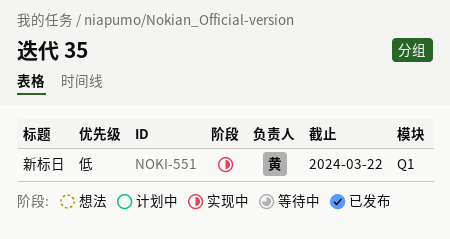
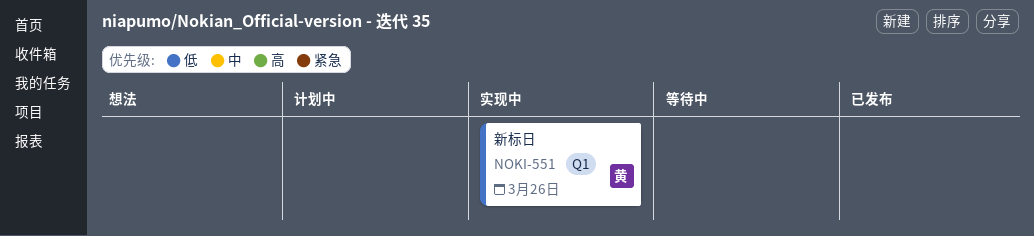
NOKI-551, due: Mar 22 -> Mar 26

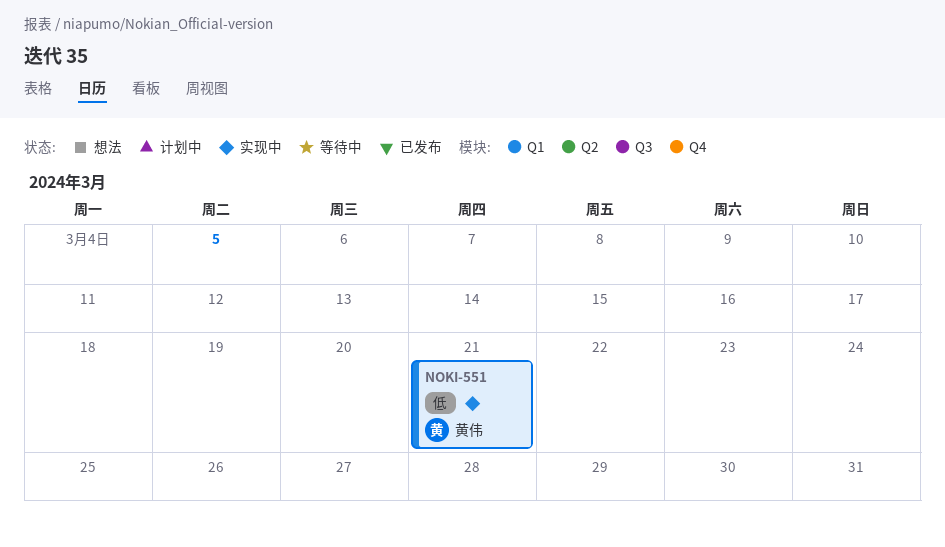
NOKI-551, due: Mar 26 -> Mar 21

